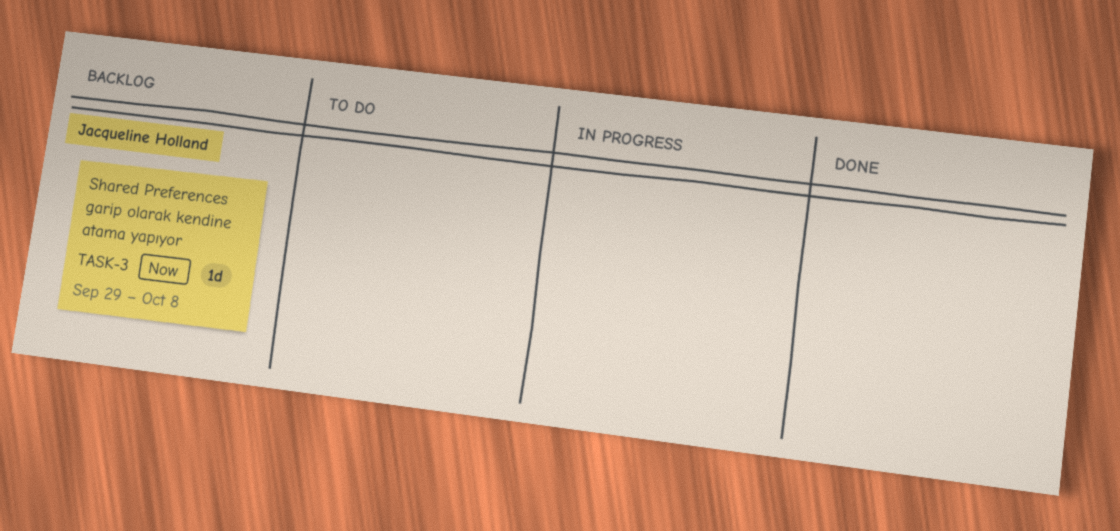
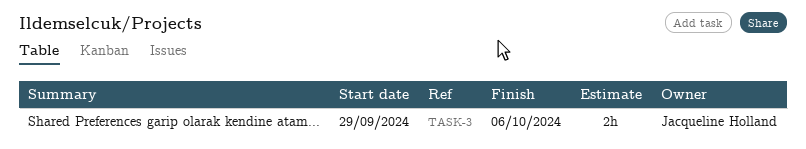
TASK-3, estimate: 1d -> 2h
TASK-3, due: Oct 8 -> Oct 6

